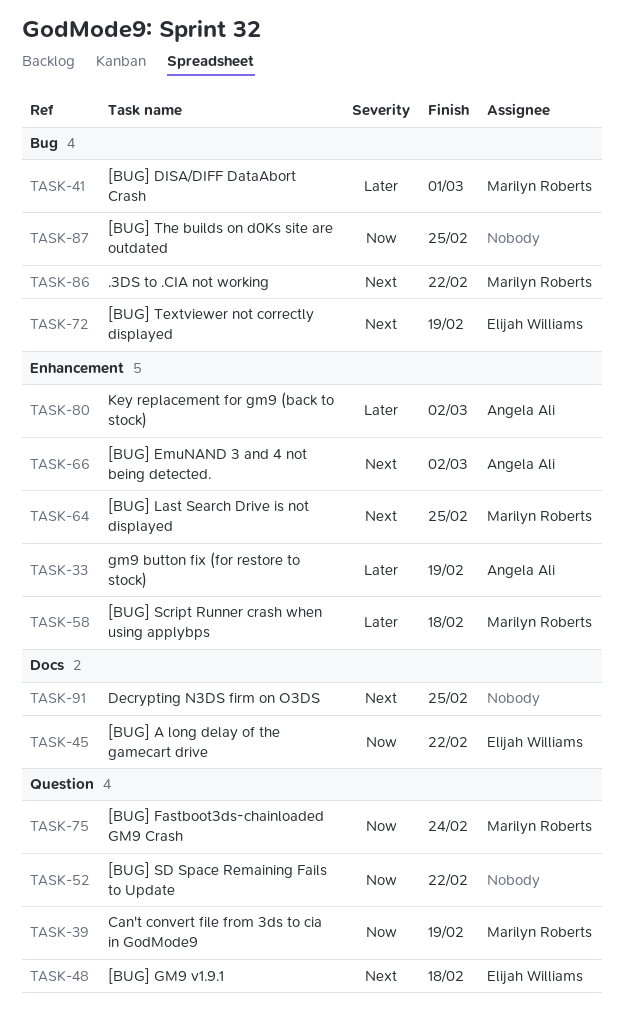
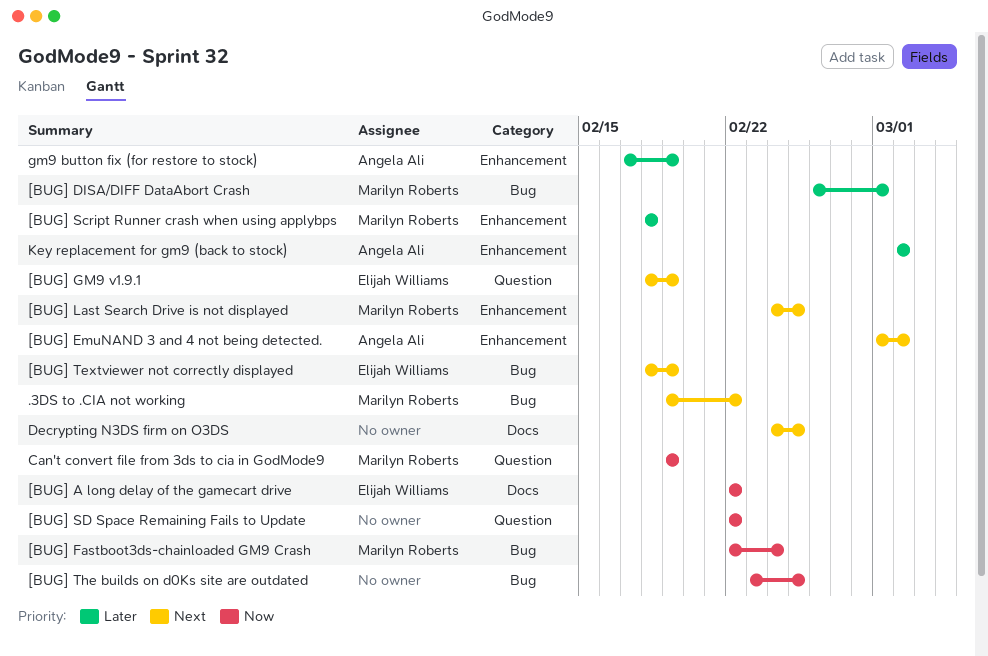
[BUG] Fastboot3ds-chainloaded GM9 Crash, label: Question -> Bug
[BUG] GM9 v1.9.1, due: Feb 18 -> Feb 19

